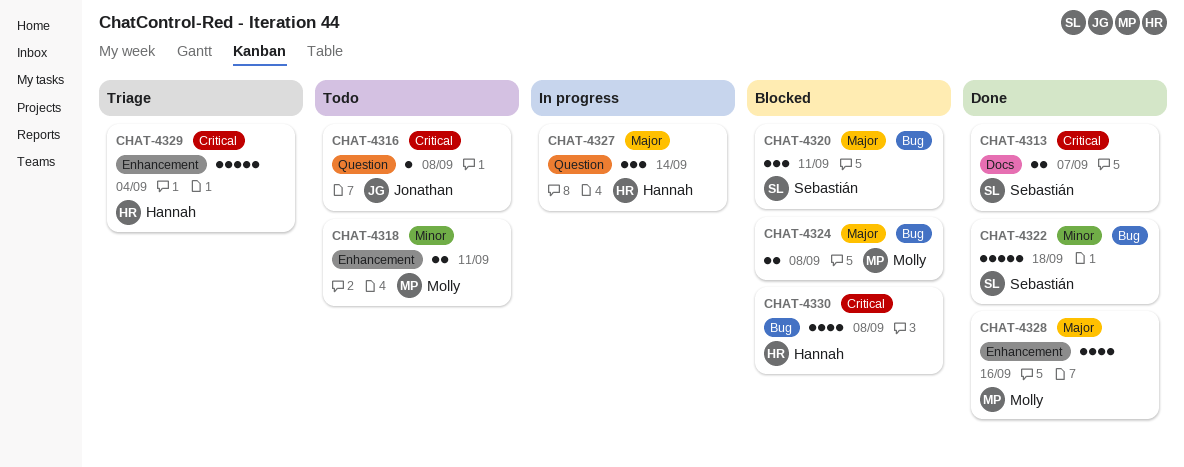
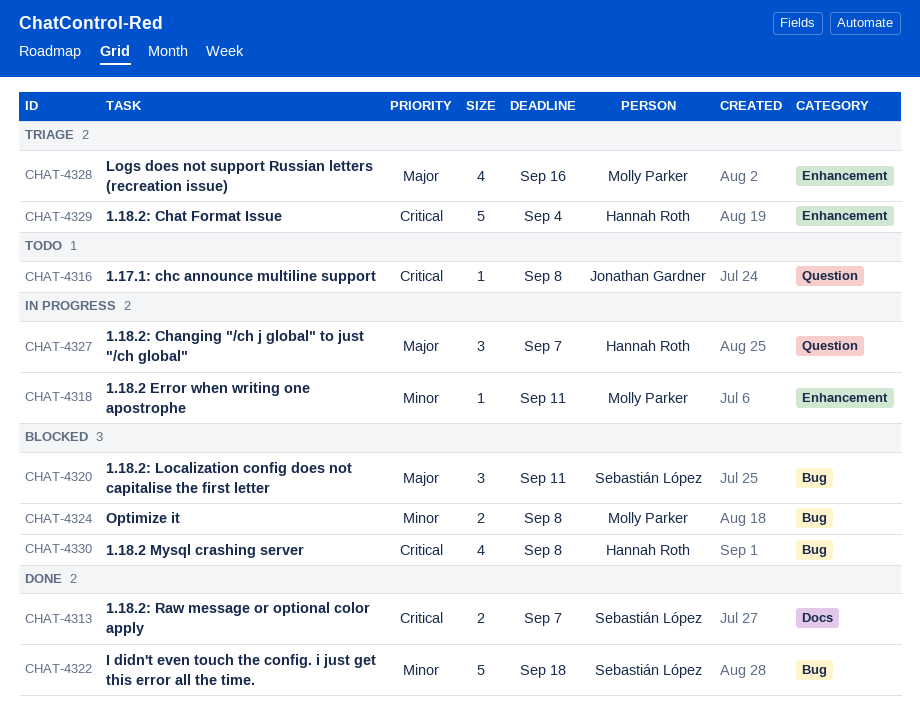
CHAT-4318, status: Todo -> In progress
CHAT-4318, estimate: 2 -> 1
CHAT-4324, priority: Major -> Minor
CHAT-4327, due: Sep 14 -> Sep 7
CHAT-4328, status: Done -> Triage

